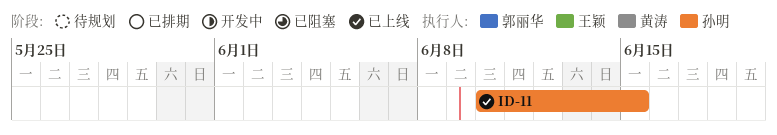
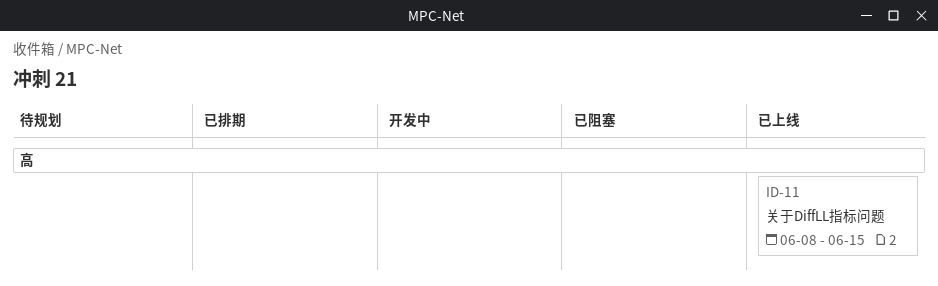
ID-11, start: Jun 10 -> Jun 8

